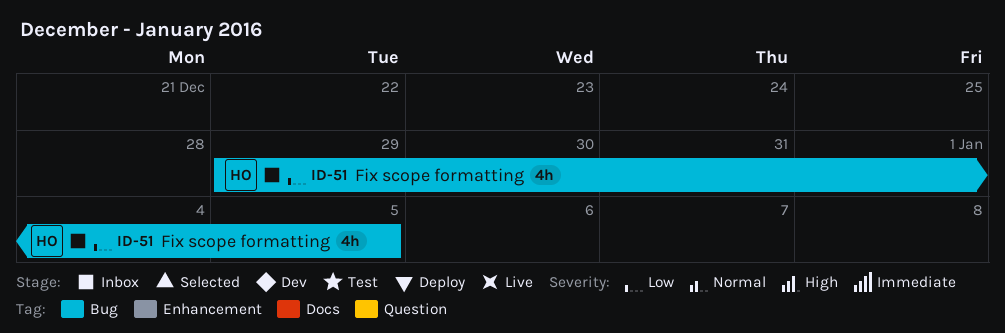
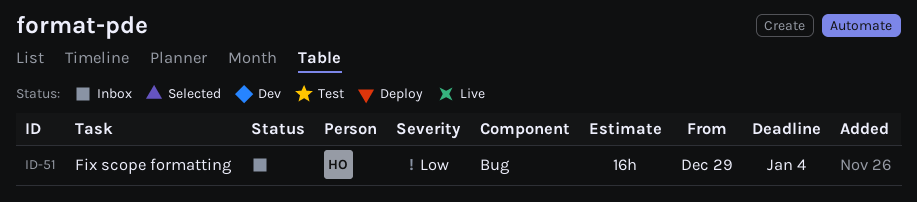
ID-51, estimate: 4h -> 16h
ID-51, due: Jan 5 -> Jan 4

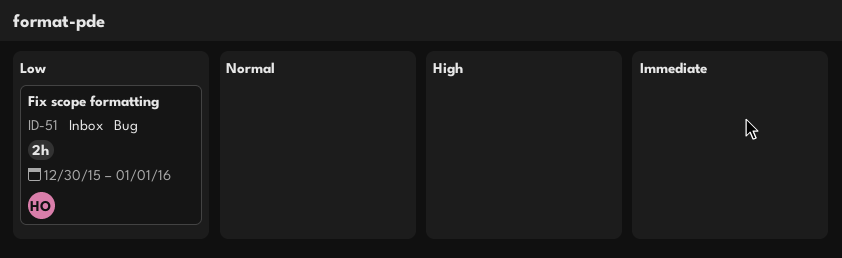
ID-51, estimate: 16h -> 2h
ID-51, start: Dec 29 -> Dec 30
ID-51, due: Jan 4 -> Jan 1

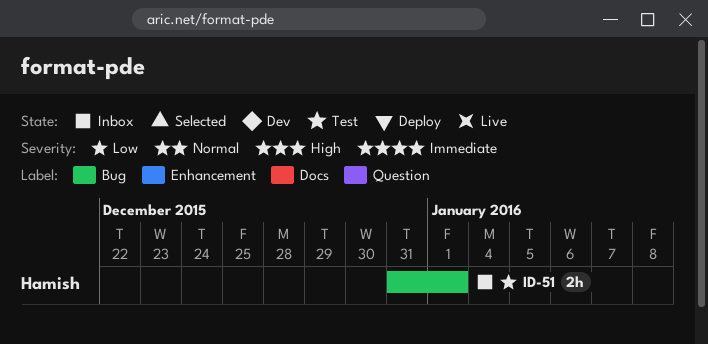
ID-51, start: Dec 30 -> Dec 31

